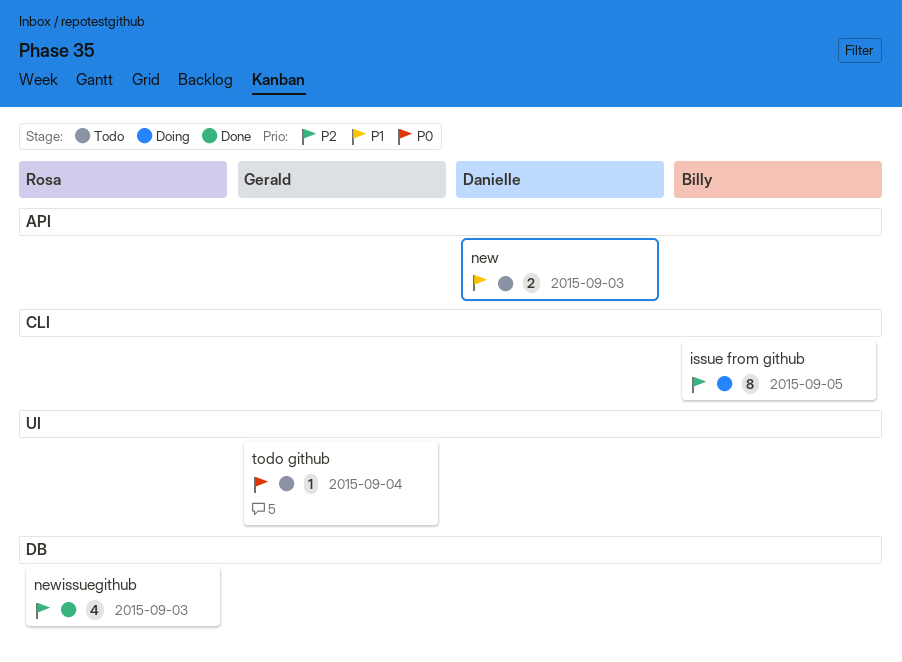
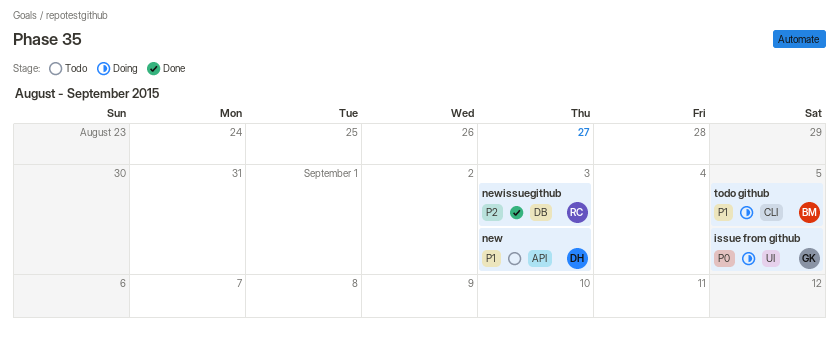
issue from github, owner: Billy -> Gerald
issue from github, priority: P2 -> P0
issue from github, label: CLI -> UI
todo github, status: Todo -> Doing
todo github, owner: Gerald -> Billy
todo github, priority: P0 -> P1
todo github, label: UI -> CLI
todo github, due: Sep 4 -> Sep 5

